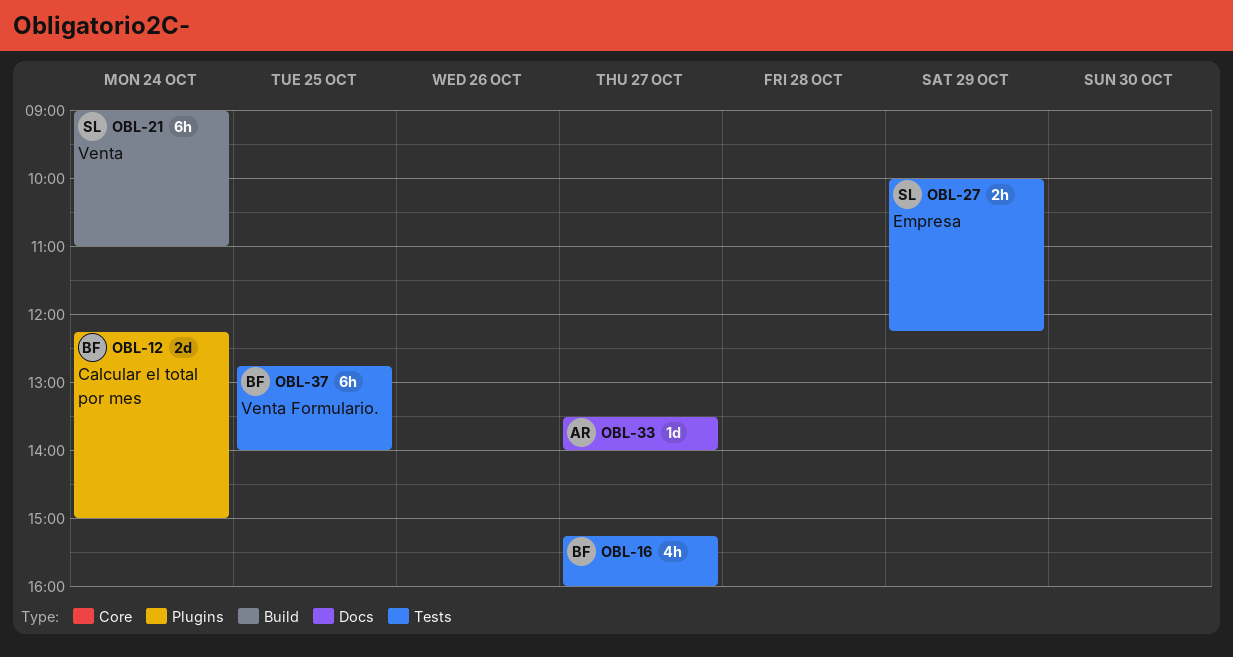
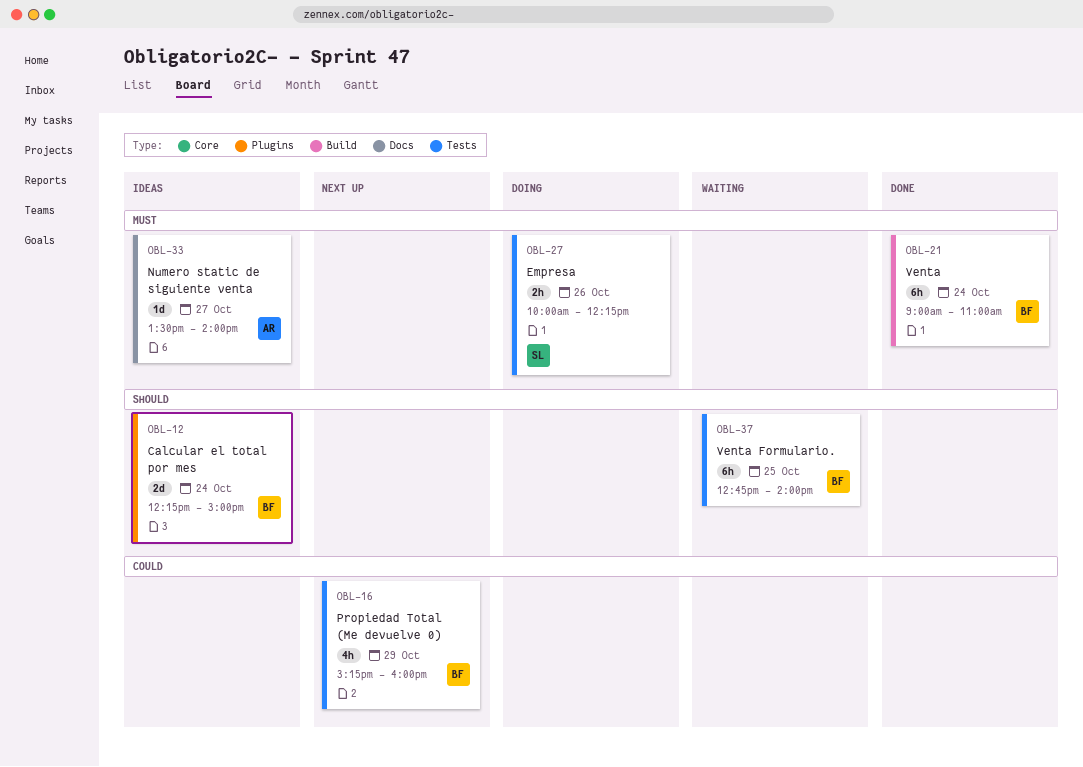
OBL-16, day: Oct 27 -> Oct 29
OBL-21, owner: SL -> BF
OBL-27, day: Oct 29 -> Oct 26

